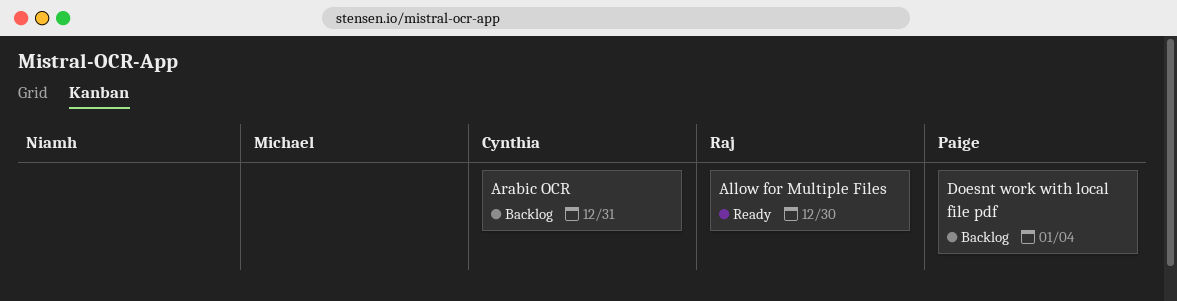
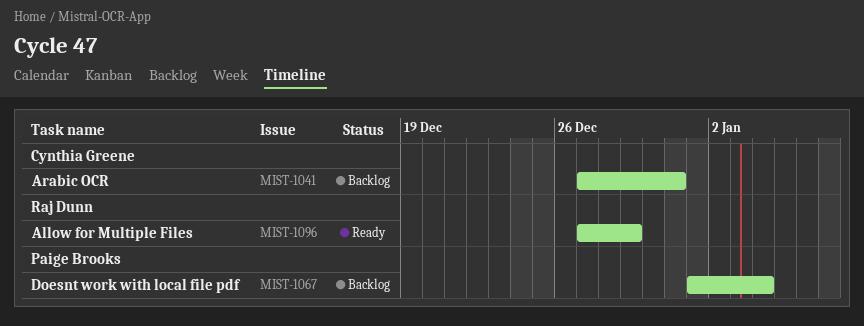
Allow for Multiple Files, due: Dec 30 -> Dec 29

